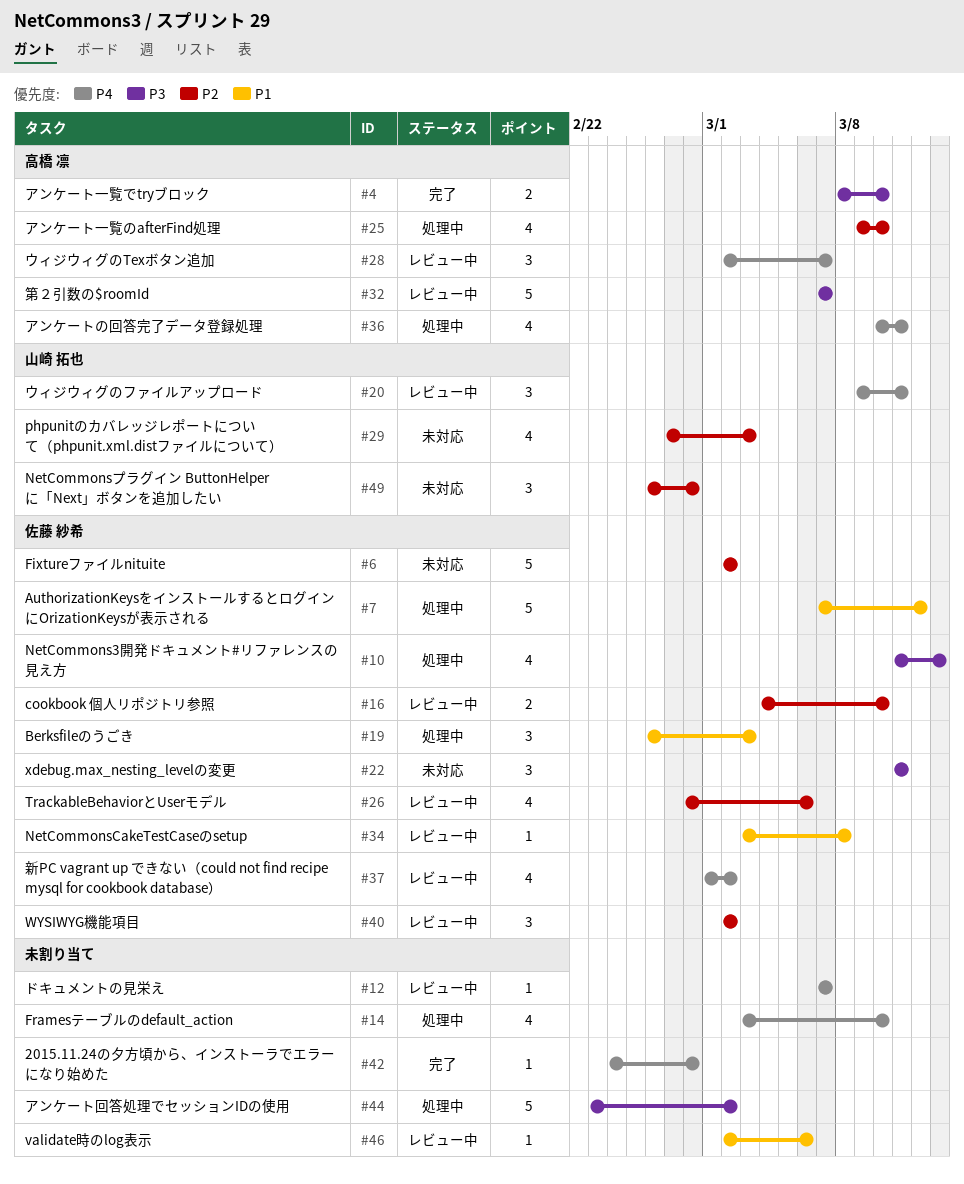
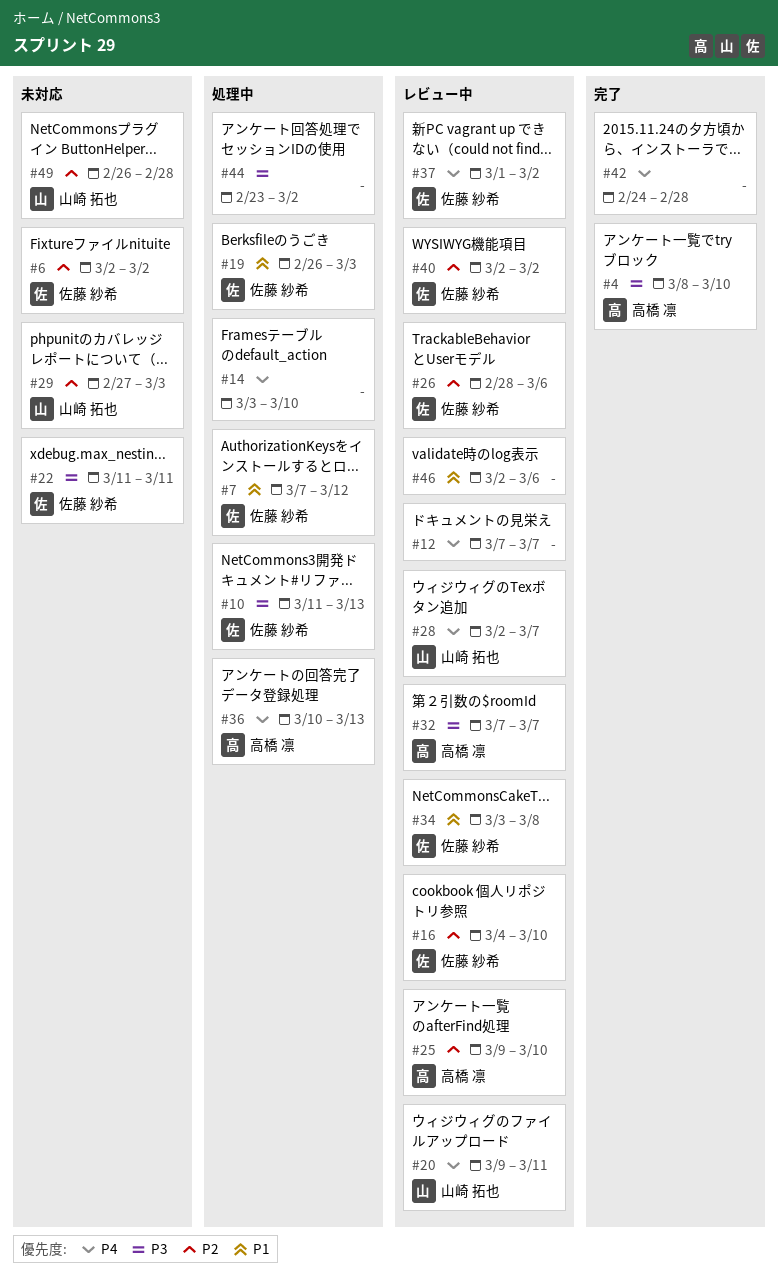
#25, status: 処理中 -> レビュー中
#28, owner: 高橋 凛 -> 山崎 拓也
#36, due: Mar 11 -> Mar 13

